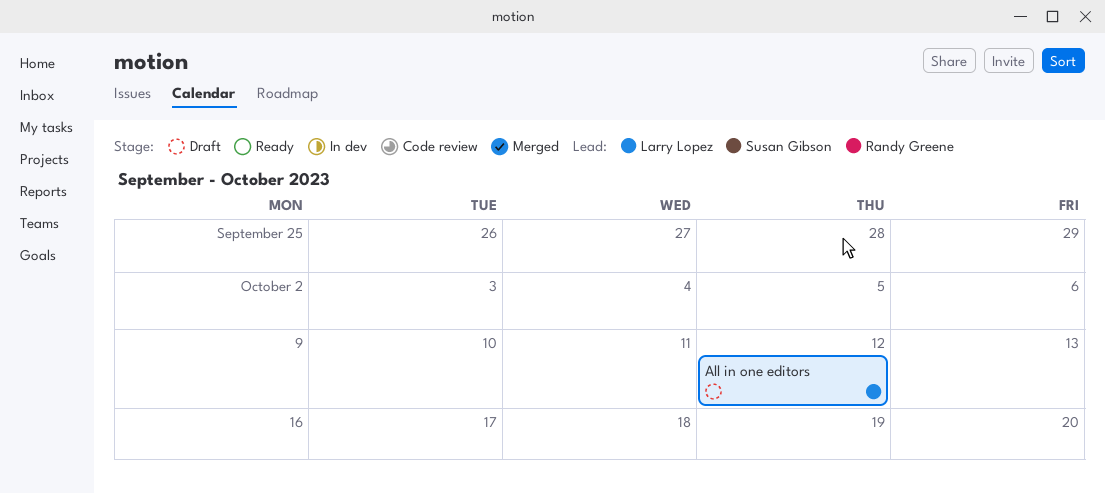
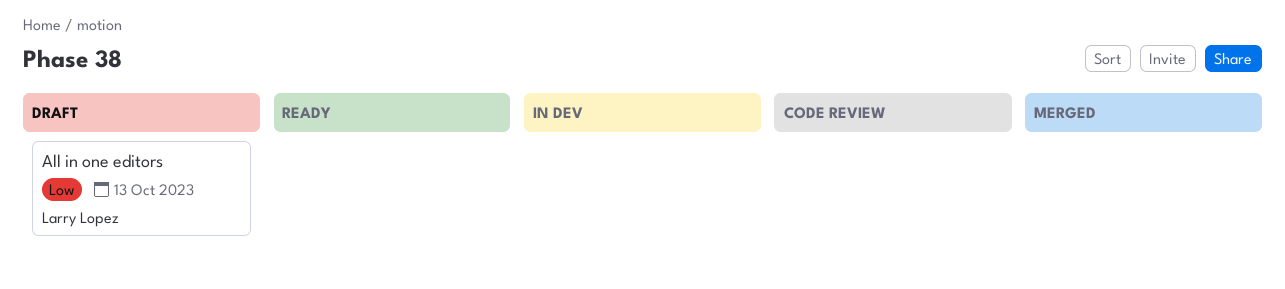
All in one editors, due: Oct 12 -> Oct 13

